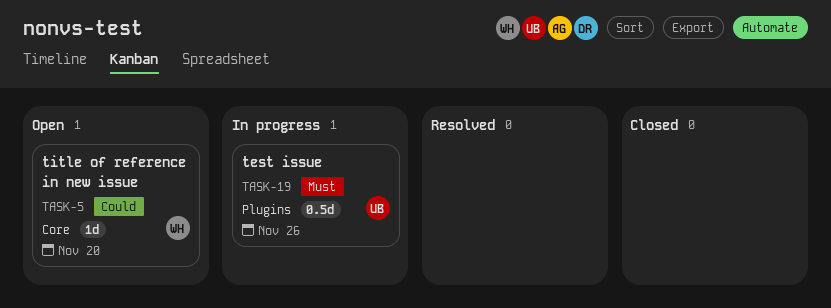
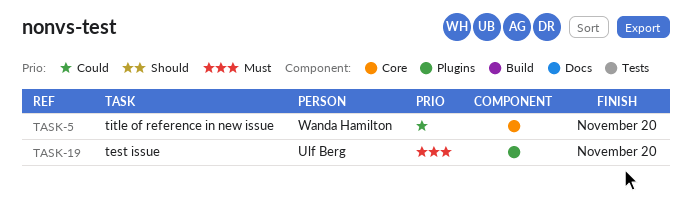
TASK-19, due: Nov 26 -> Nov 20

